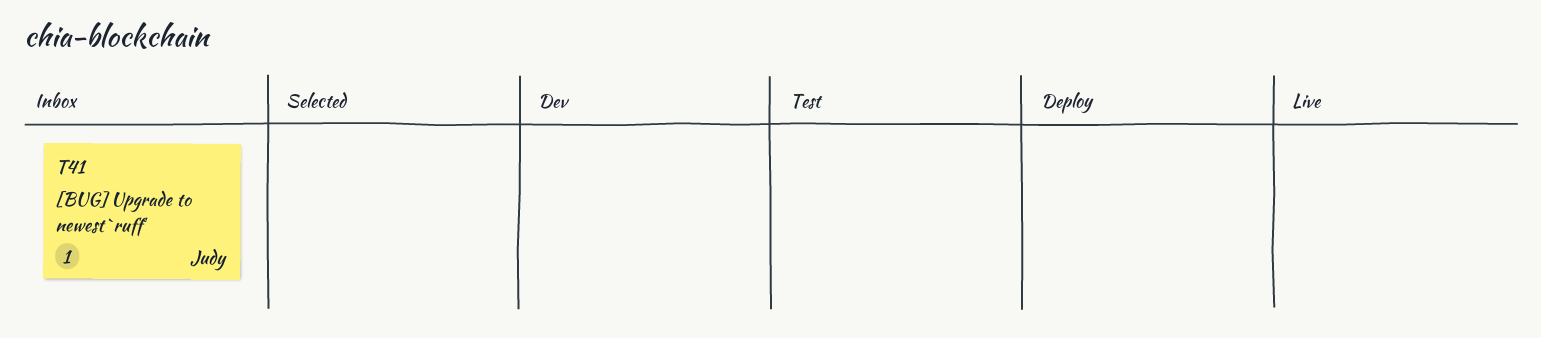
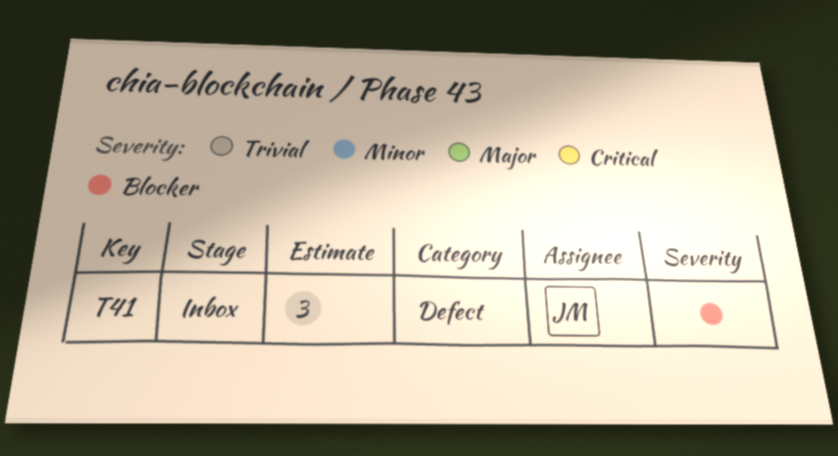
T41, estimate: 1 -> 3

